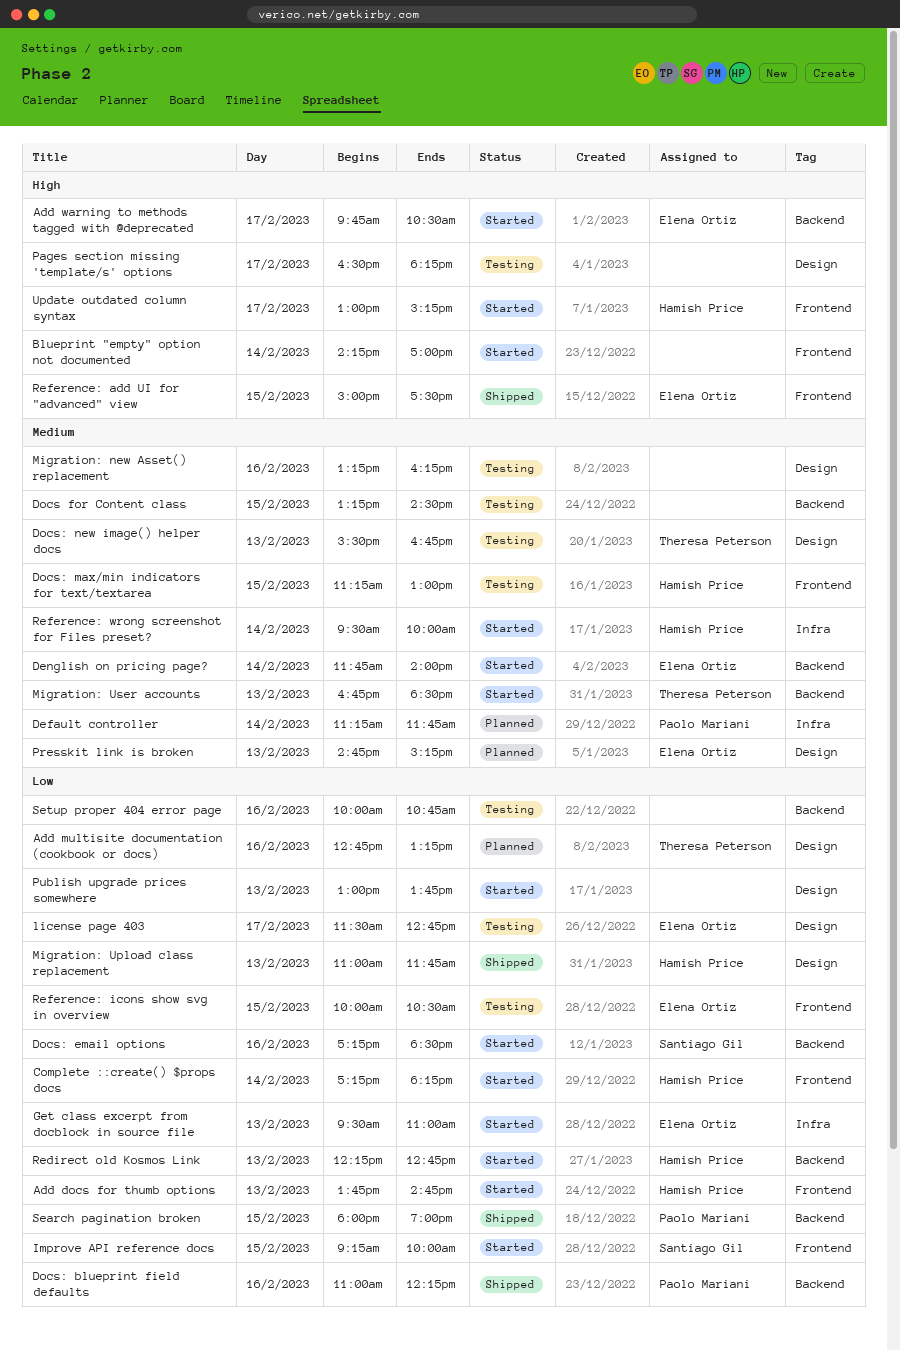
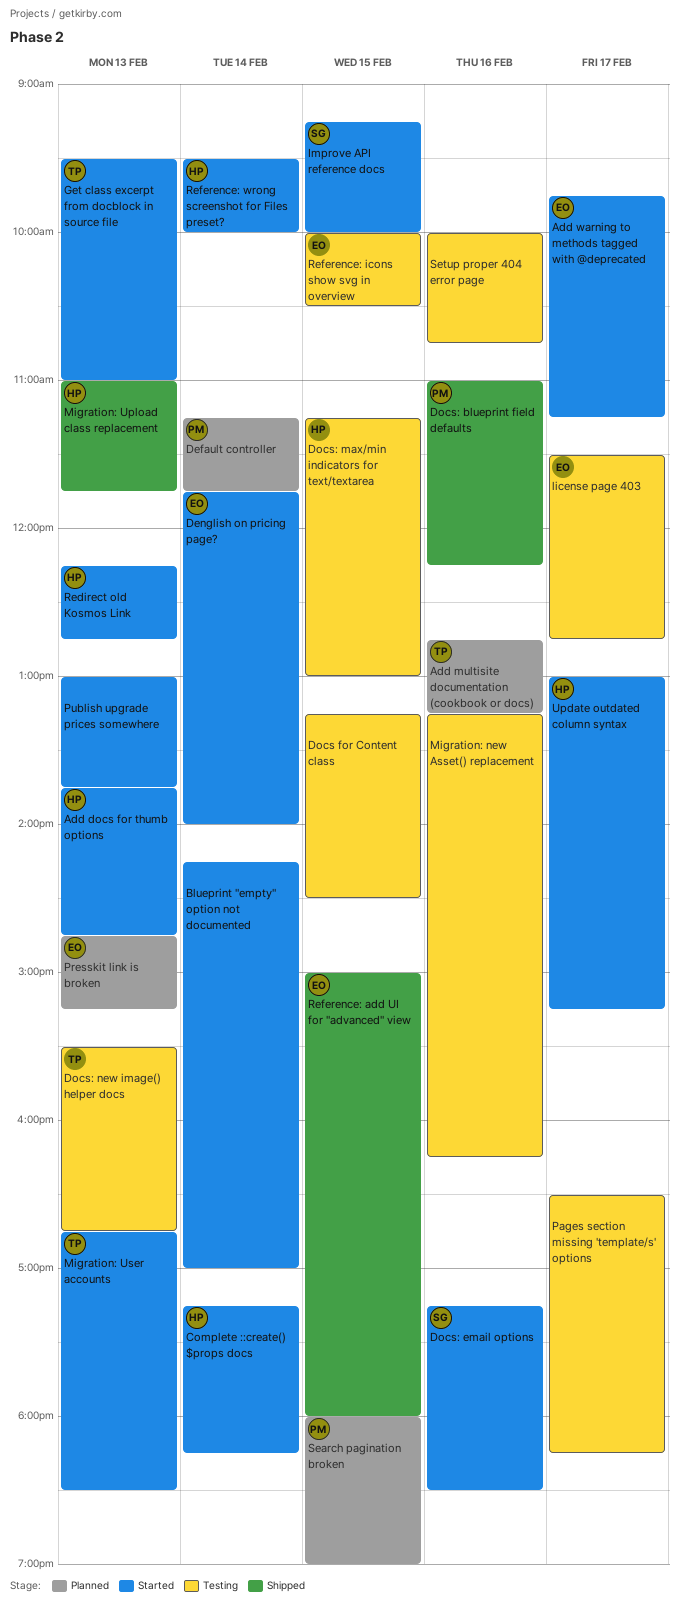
Add warning to methods tagged with @deprecated, ends: 10:30 -> 11:15
Get class excerpt from docblock in source file, owner: Elena Ortiz -> Theresa Peterson
Reference: add UI for "advanced" view, ends: 17:30 -> 18:00
Search pagination broken, status: Shipped -> Planned

